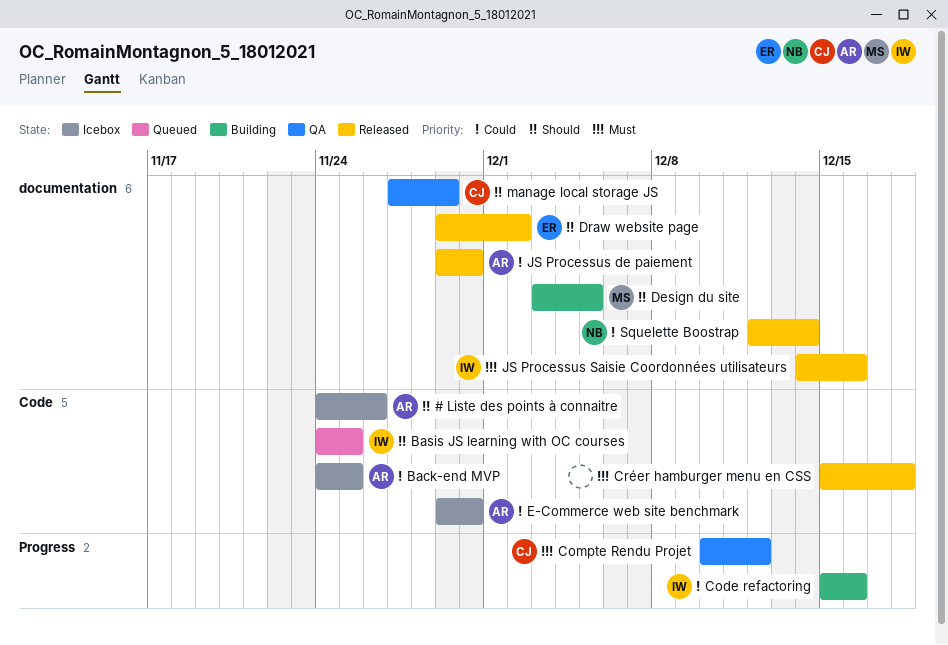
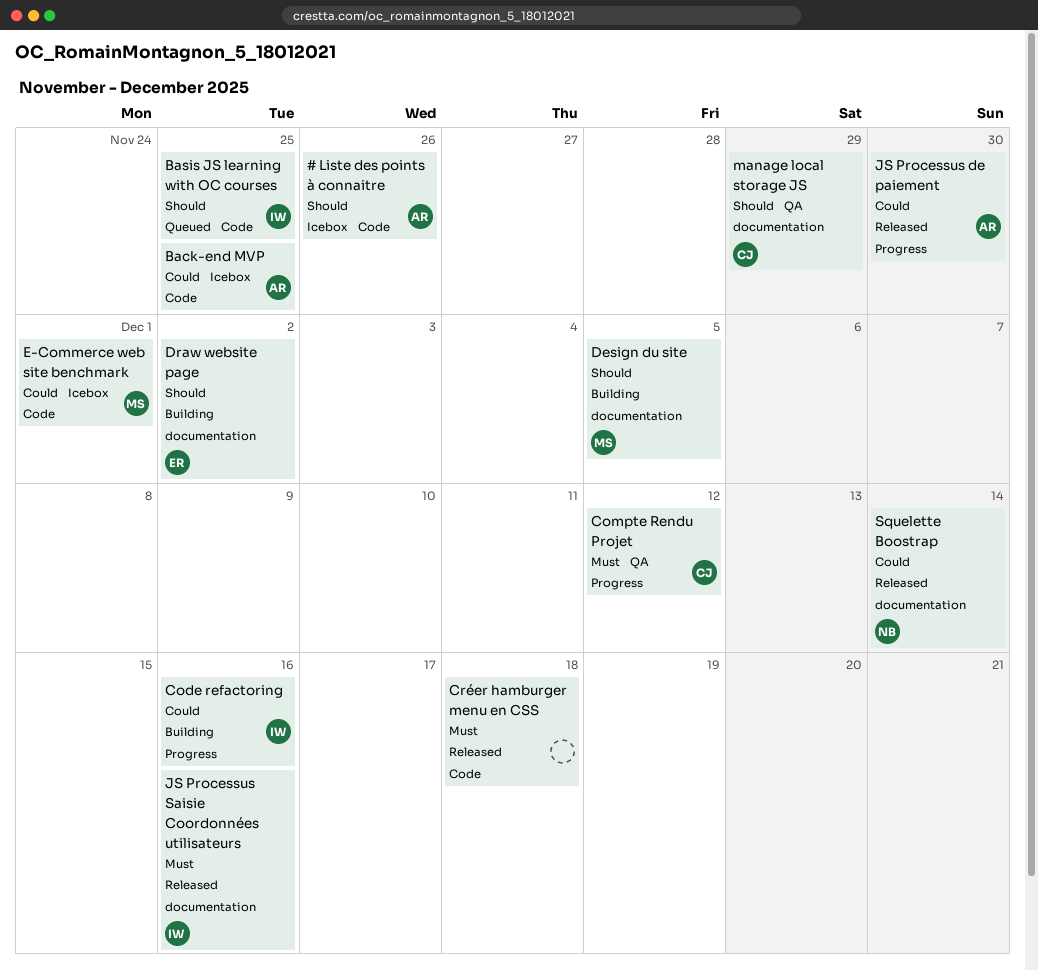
Draw website page, status: Released -> Building
E-Commerce web site benchmark, owner: AR -> MS
E-Commerce web site benchmark, due: Nov 30 -> Dec 1
JS Processus de paiement, label: documentation -> Progress

